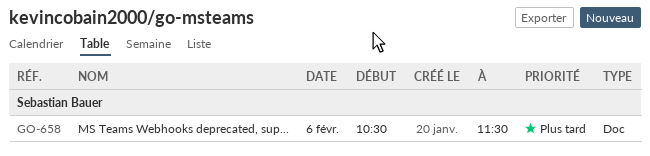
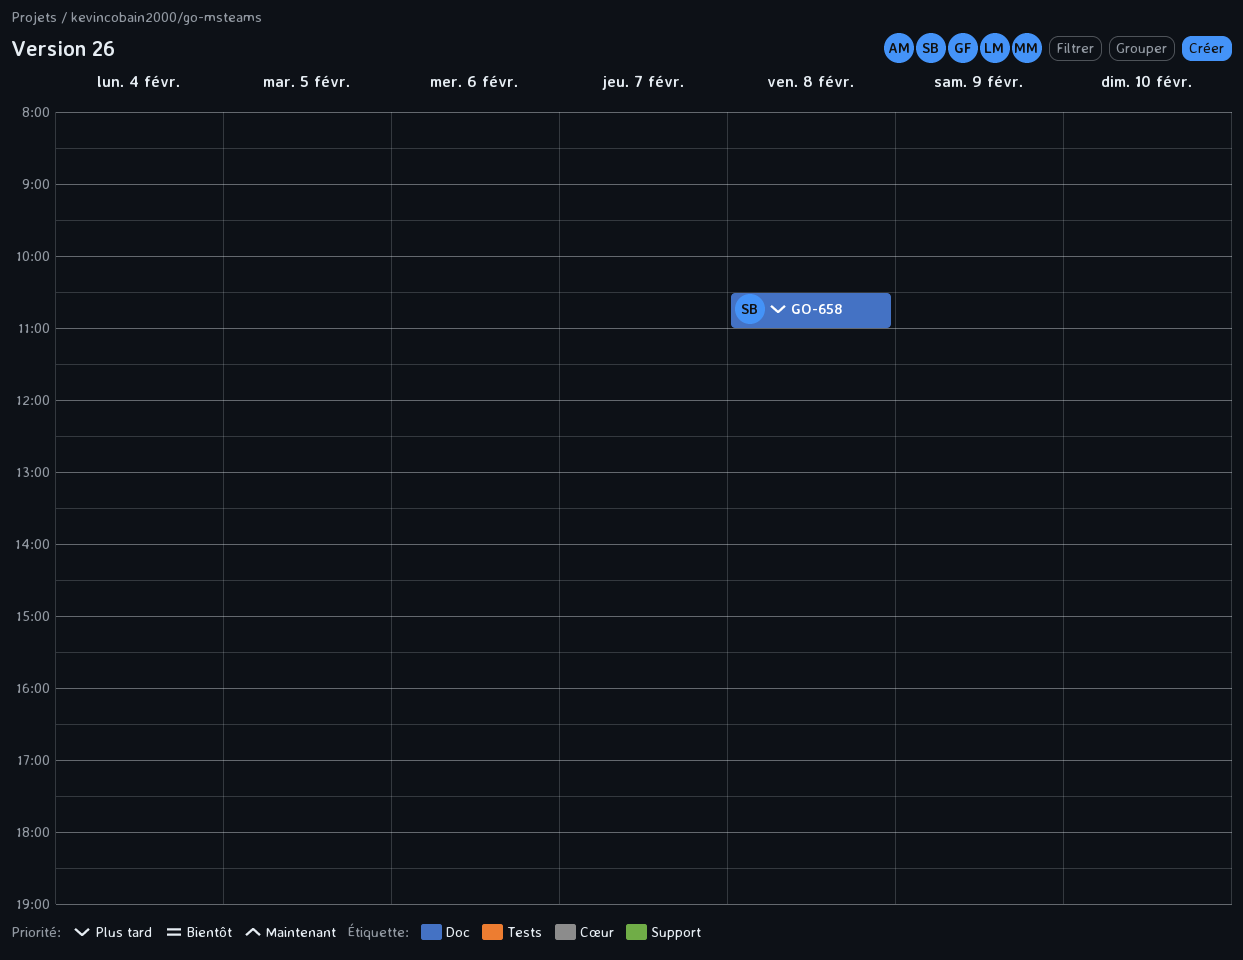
GO-658, day: Feb 6 -> Feb 8
GO-658, ends: 11:30 -> 11:00

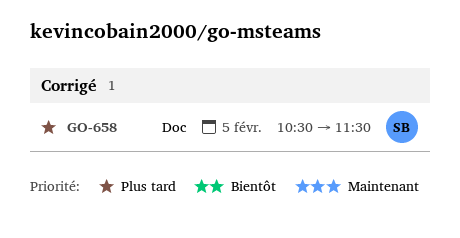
GO-658, day: Feb 8 -> Feb 5
GO-658, ends: 11:00 -> 11:30

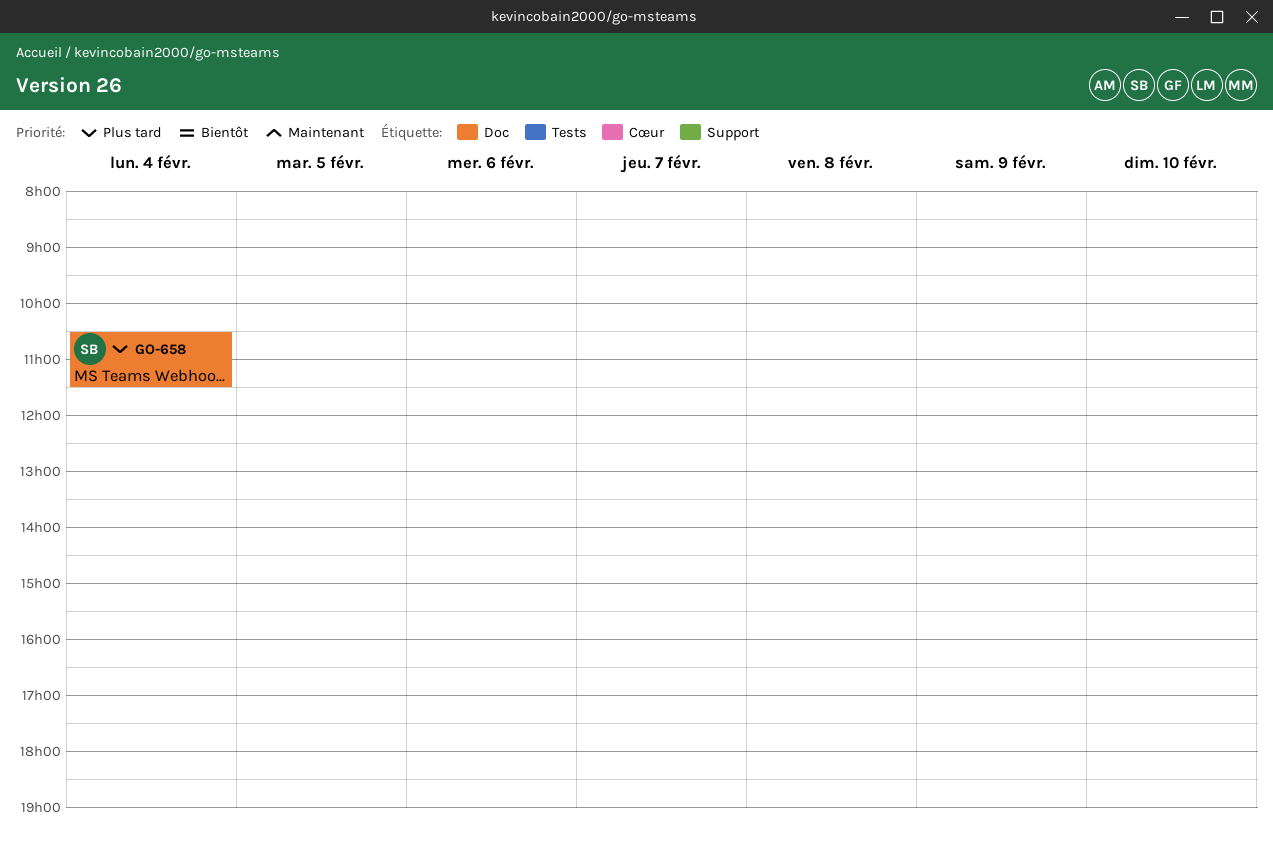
GO-658, day: Feb 5 -> Feb 4

